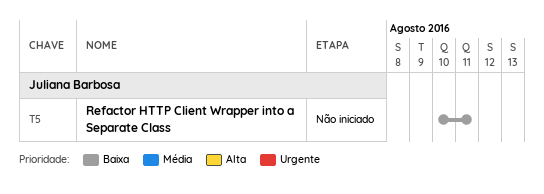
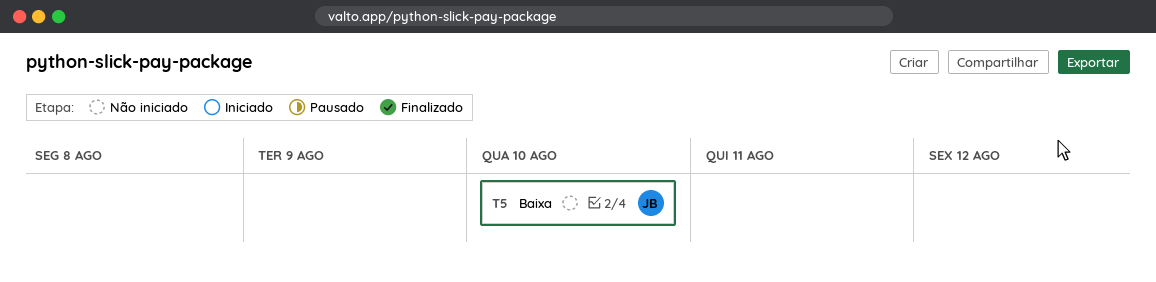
T5, due: Aug 11 -> Aug 10

